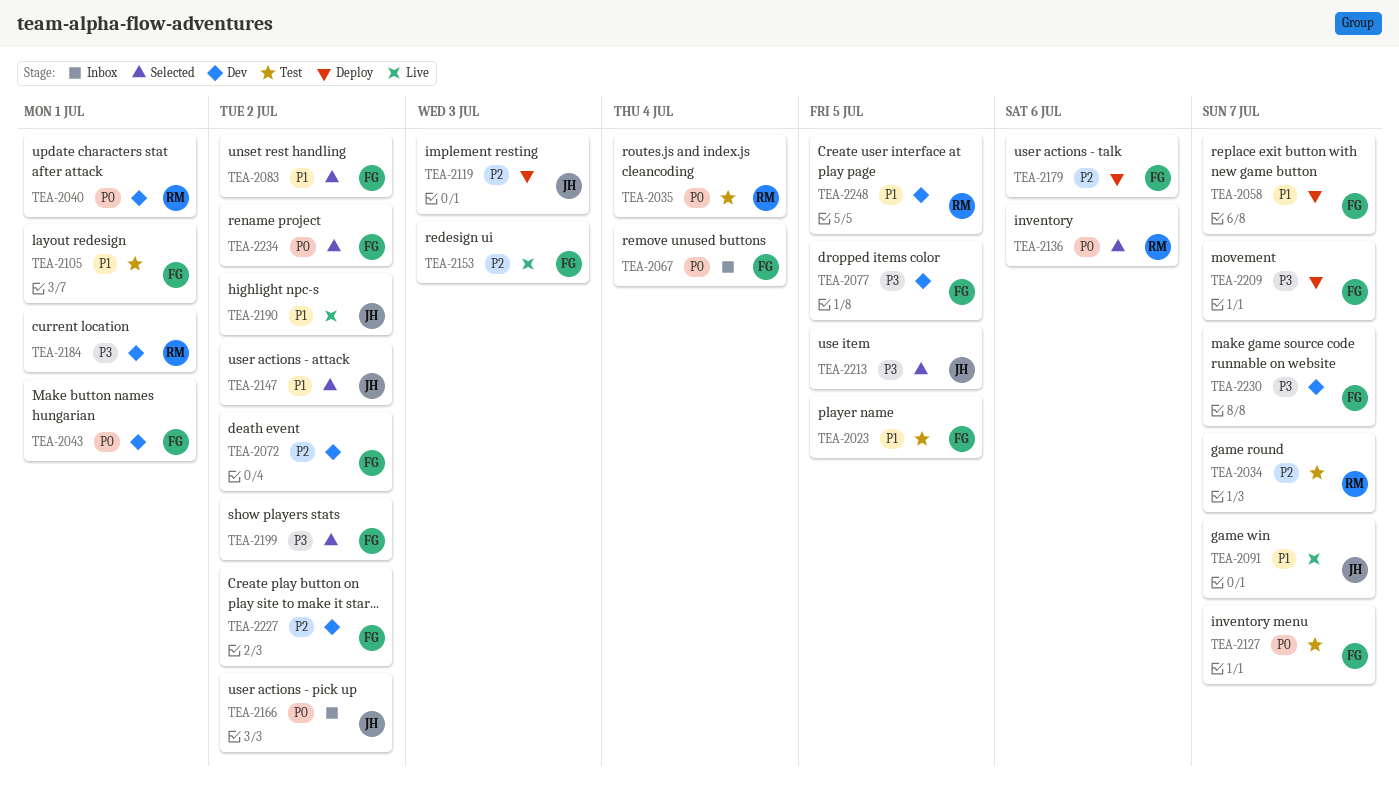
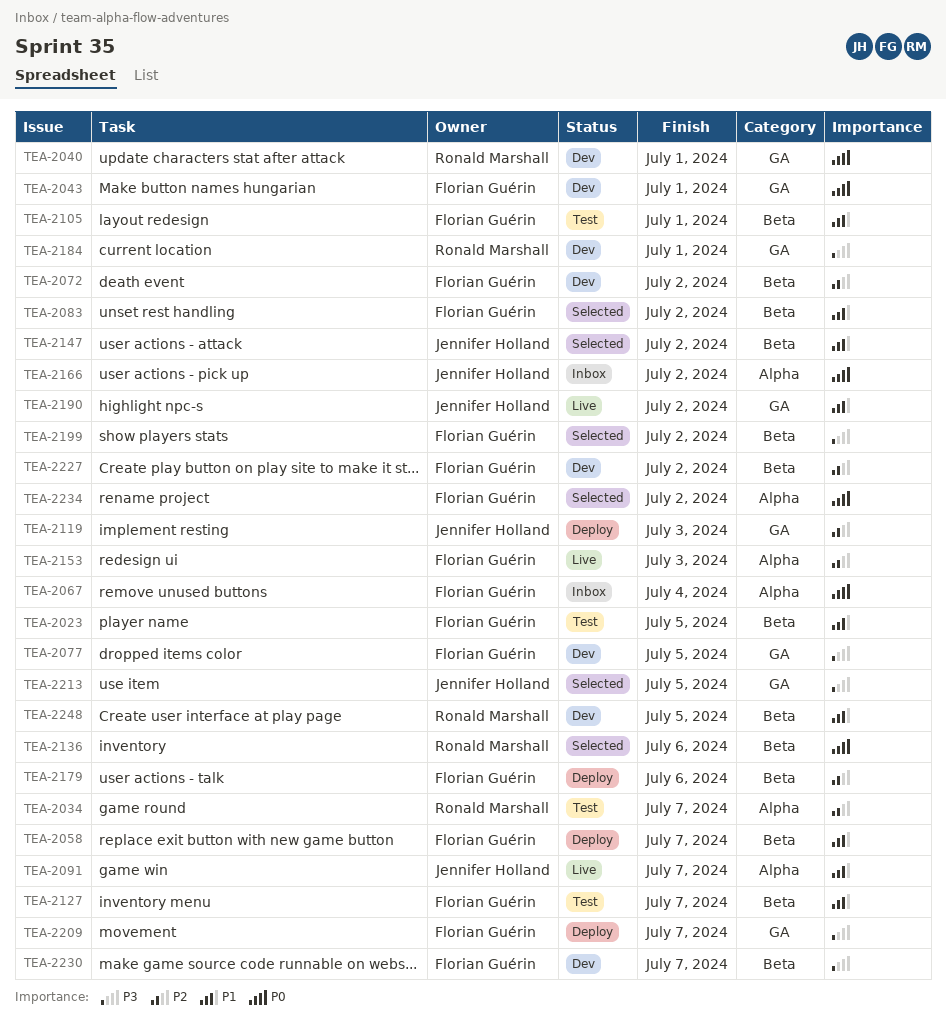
TEA-2035: present -> none
TEA-2127, priority: P0 -> P1

